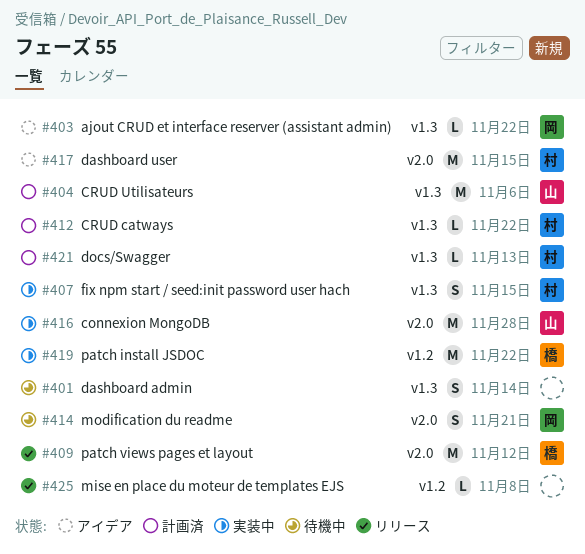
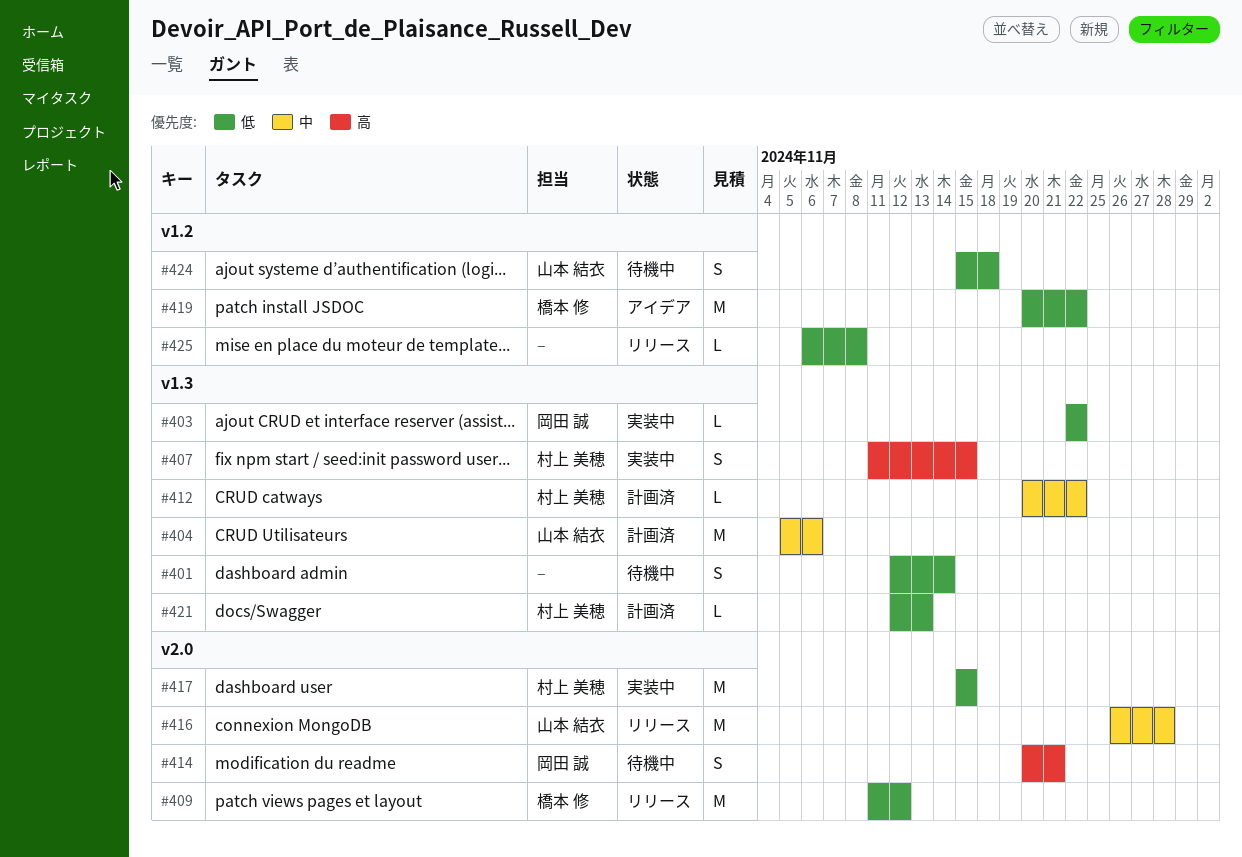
#403, status: アイデア -> 実装中
#416, status: 実装中 -> リリース
#417, status: アイデア -> 実装中
#419, status: 実装中 -> アイデア
#424: none -> present

